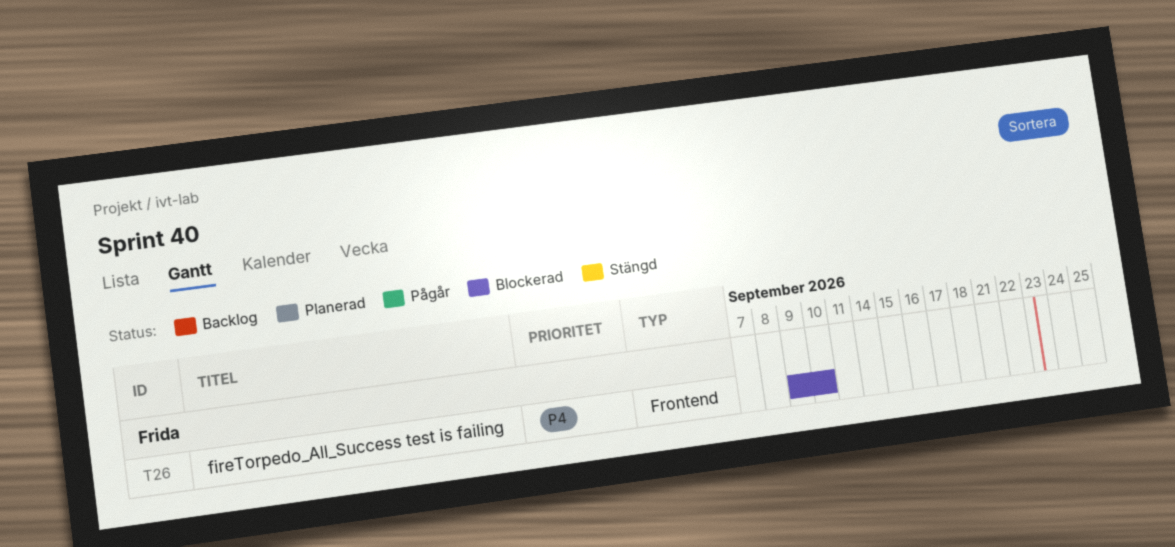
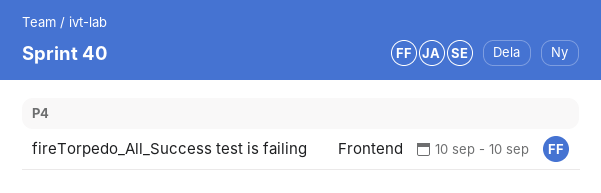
fireTorpedo_All_Success test is failing, start: Sep 9 -> Sep 10

